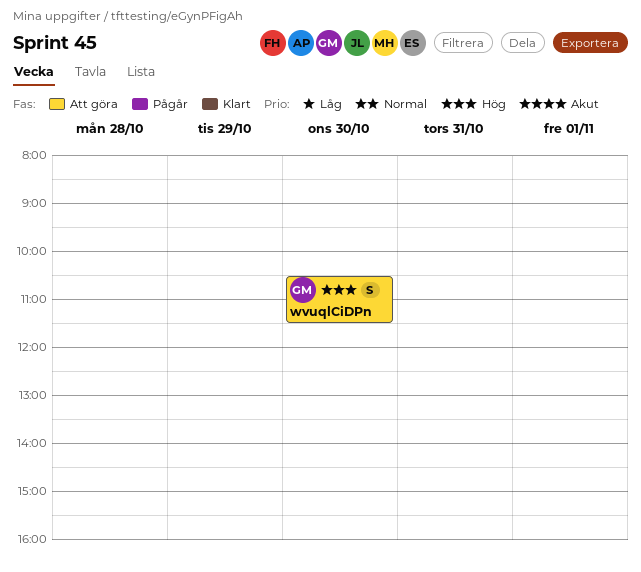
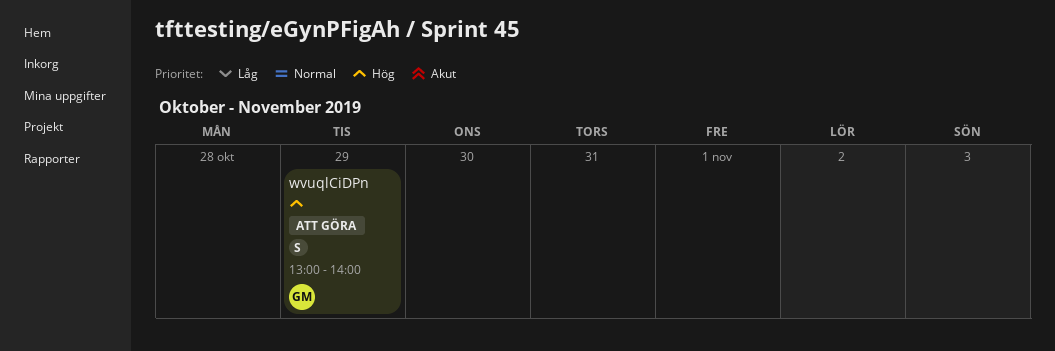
wvuqlCiDPn, day: Oct 30 -> Oct 29
wvuqlCiDPn, begins: 10:30 -> 13:00
wvuqlCiDPn, ends: 11:30 -> 14:00

